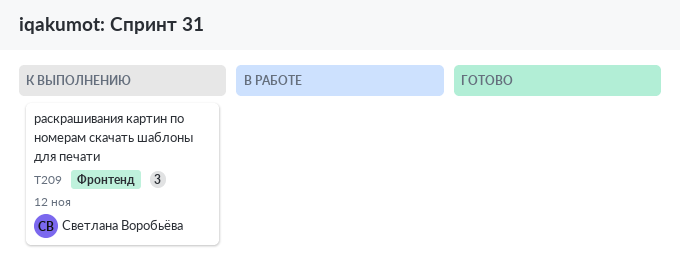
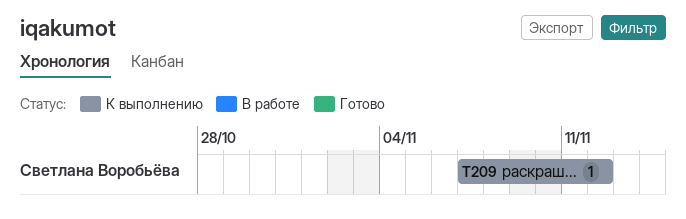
T209, estimate: 3 -> 1

